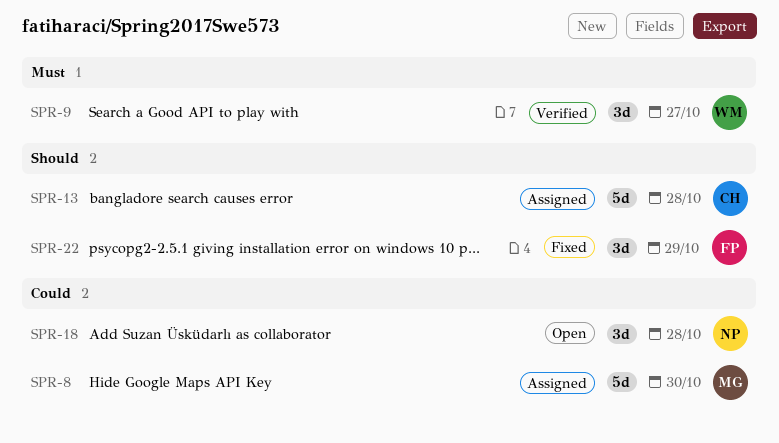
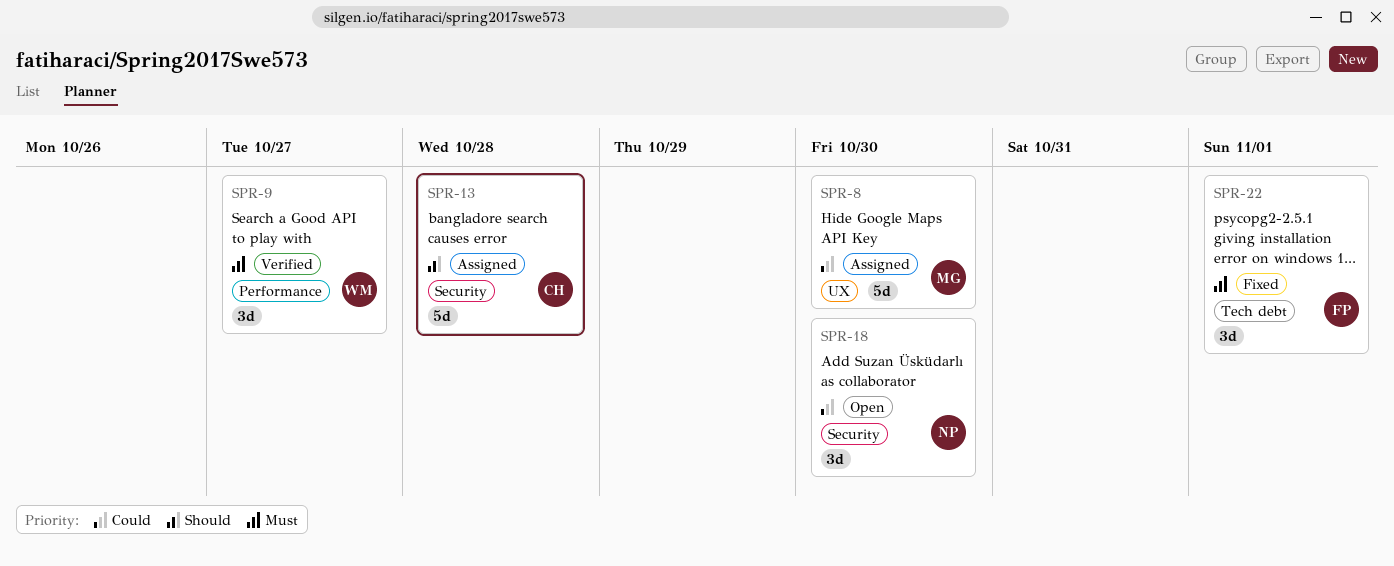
SPR-18, due: Oct 28 -> Oct 30
SPR-22, priority: Should -> Must
SPR-22, due: Oct 29 -> Nov 1

